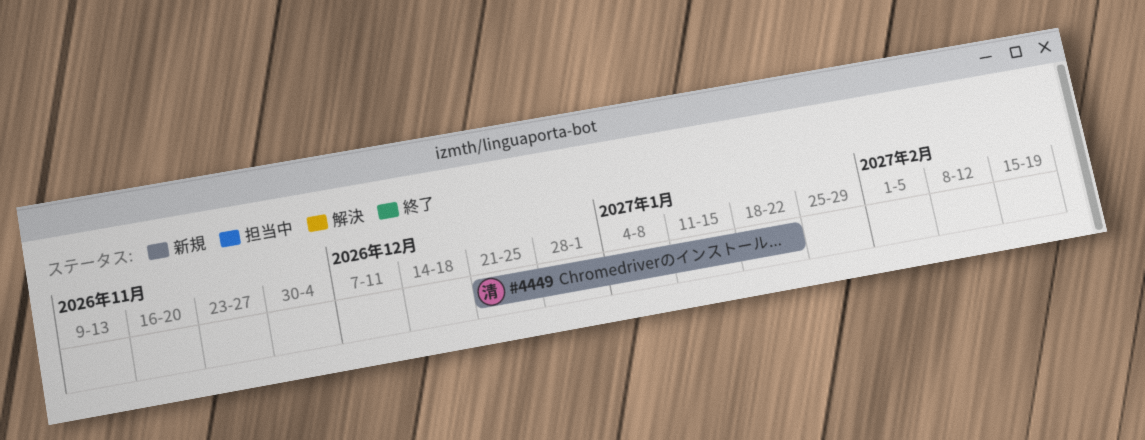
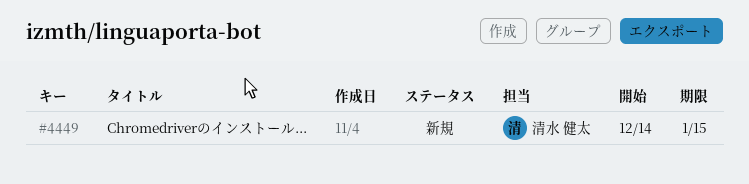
#4449, start: Dec 21 -> Dec 14
#4449, due: Jan 22 -> Jan 15

